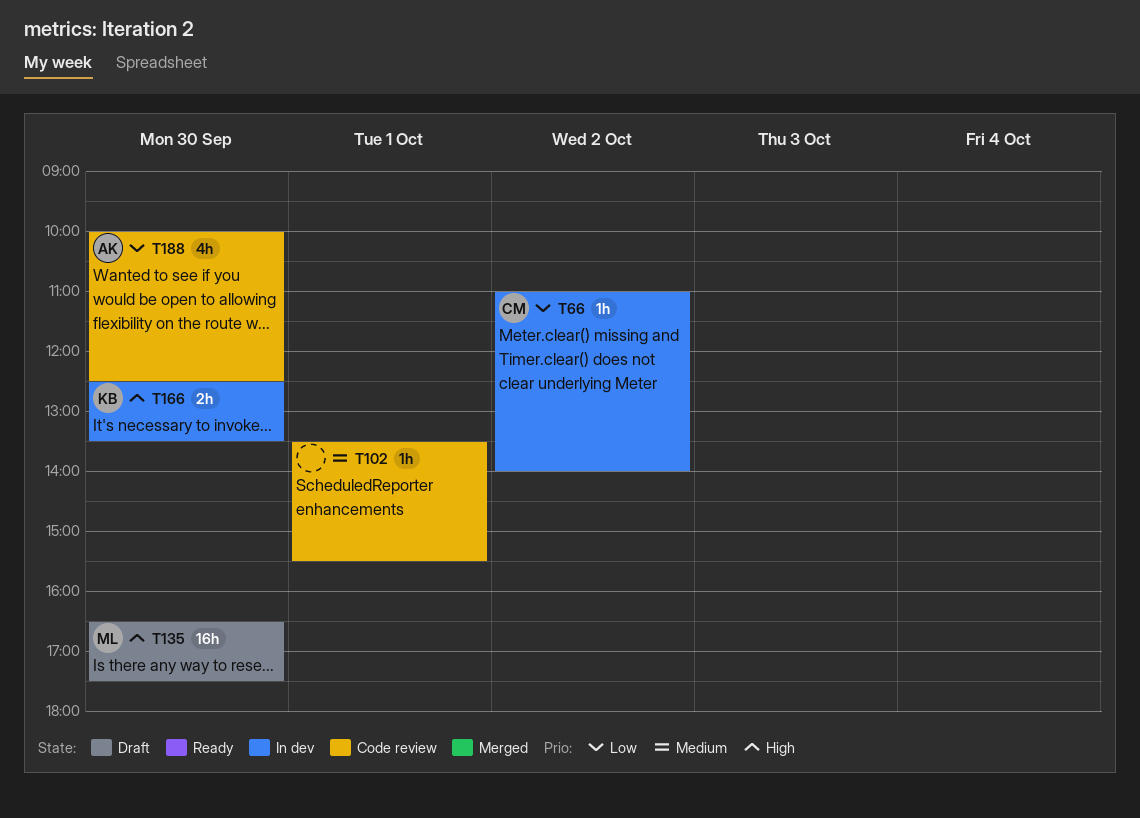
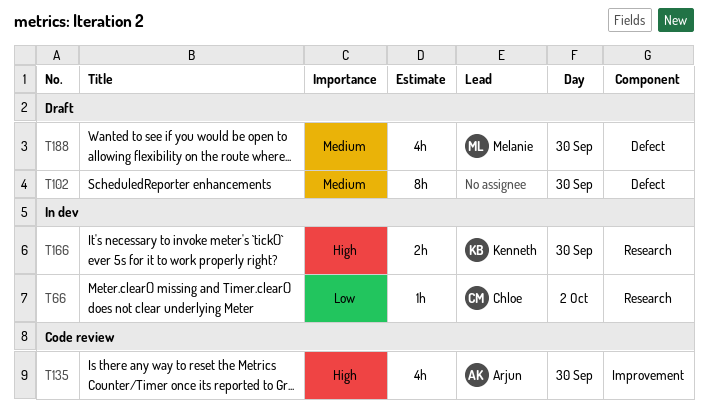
T102, status: Code review -> Draft
T102, estimate: 1h -> 8h
T102, day: Oct 1 -> Sep 30
T135, status: Draft -> Code review
T135, owner: Melanie -> Arjun
T135, estimate: 16h -> 4h
T188, status: Code review -> Draft
T188, owner: Arjun -> Melanie
T188, priority: Low -> Medium

